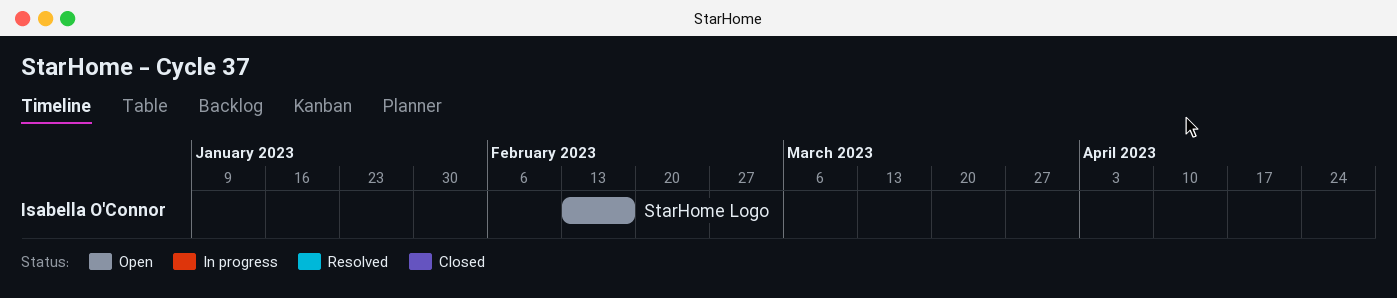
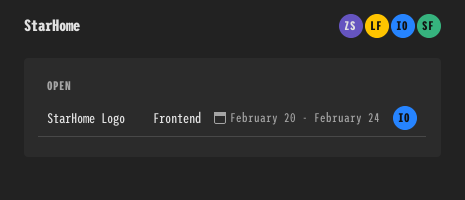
StarHome Logo, start: Feb 13 -> Feb 20
StarHome Logo, due: Feb 17 -> Feb 24

